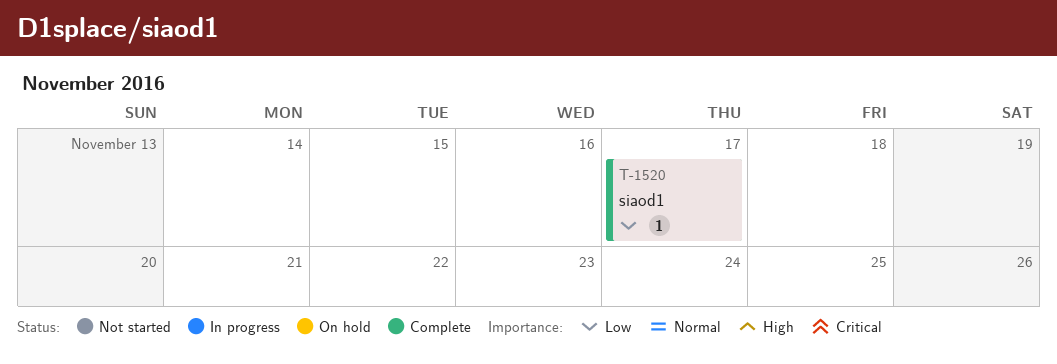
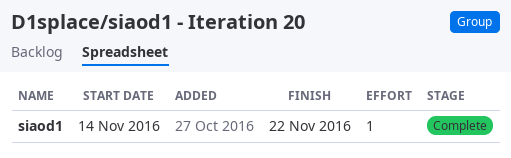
siaod1, due: Nov 17 -> Nov 22

